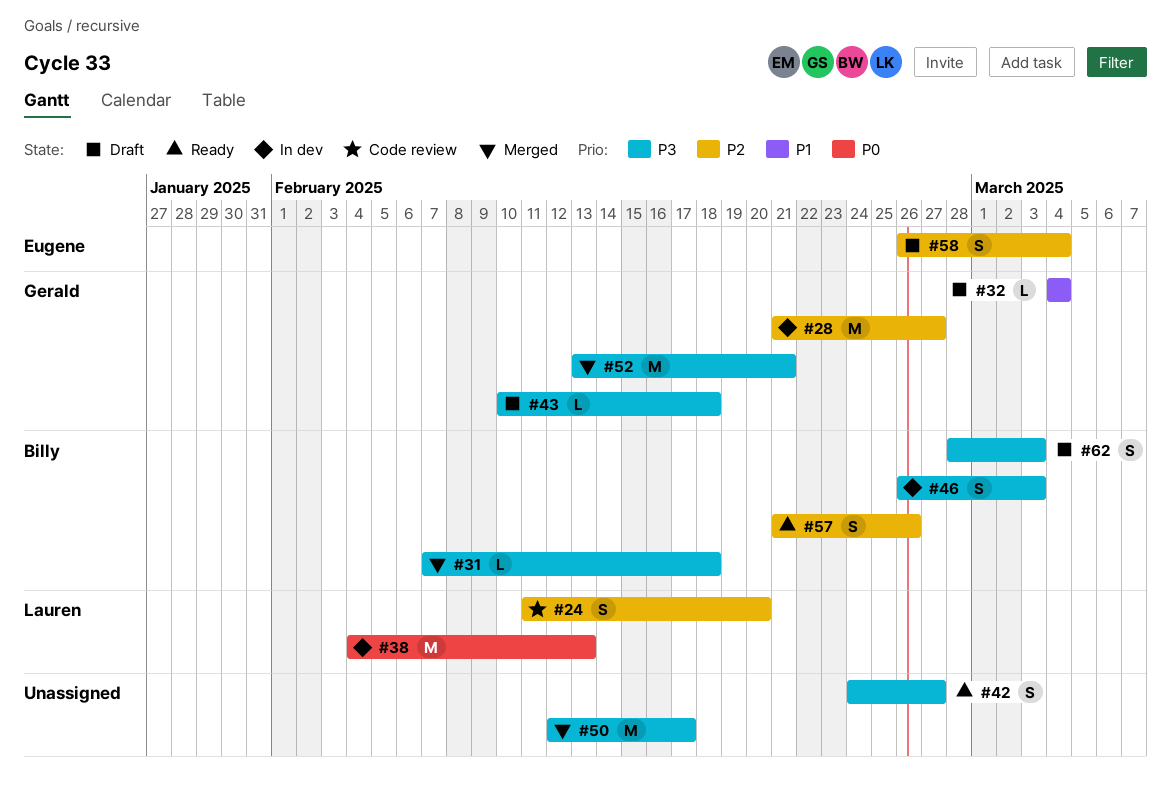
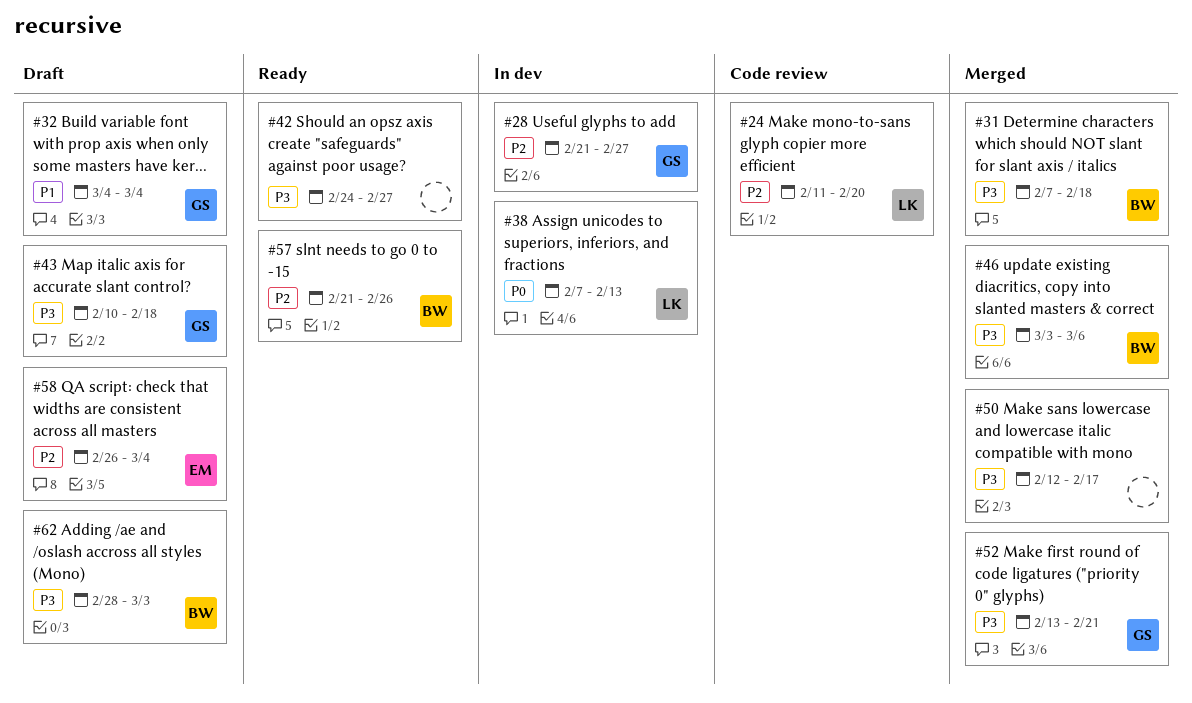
#38, start: Feb 4 -> Feb 7
#46, status: In dev -> Merged
#46, start: Feb 26 -> Mar 3
#46, due: Mar 3 -> Mar 6

